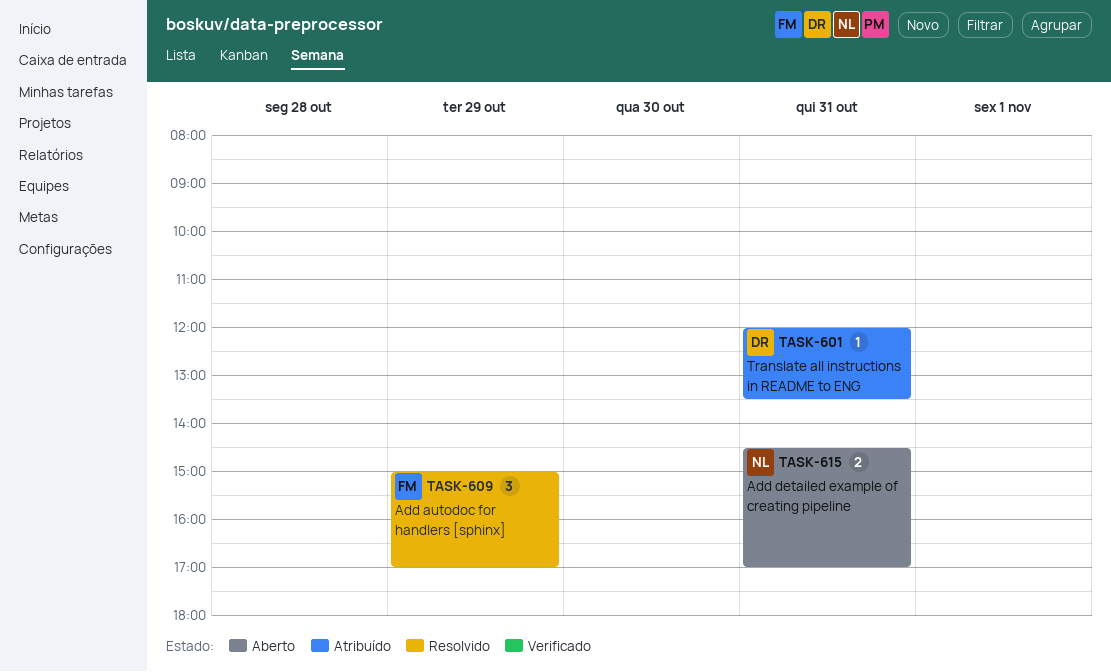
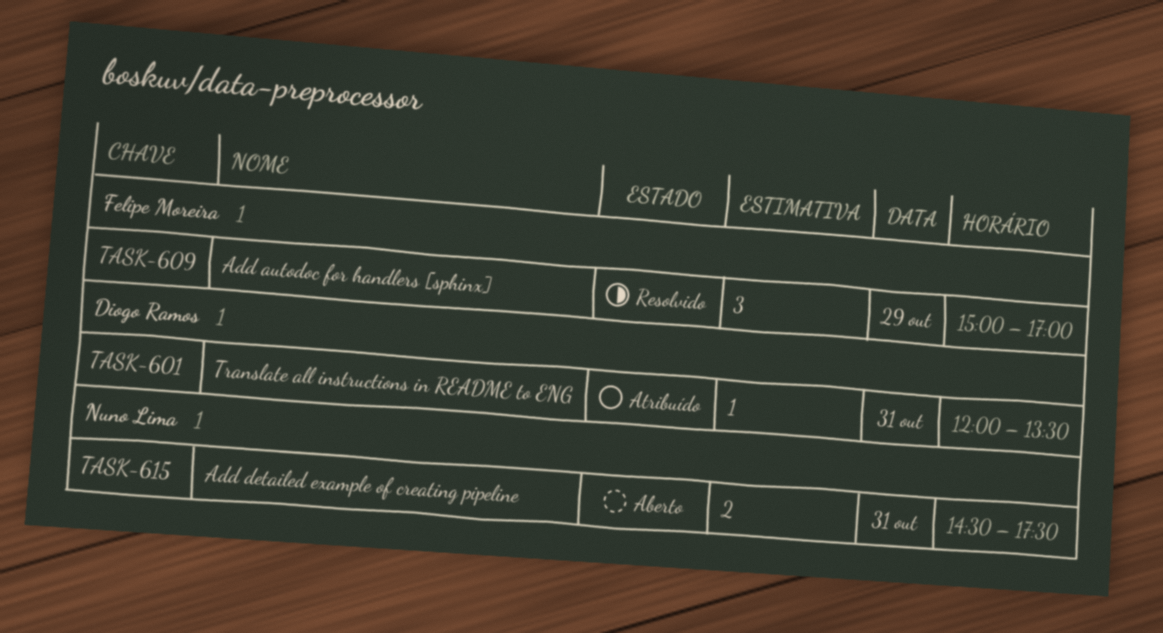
TASK-615, ends: 17:00 -> 17:30

